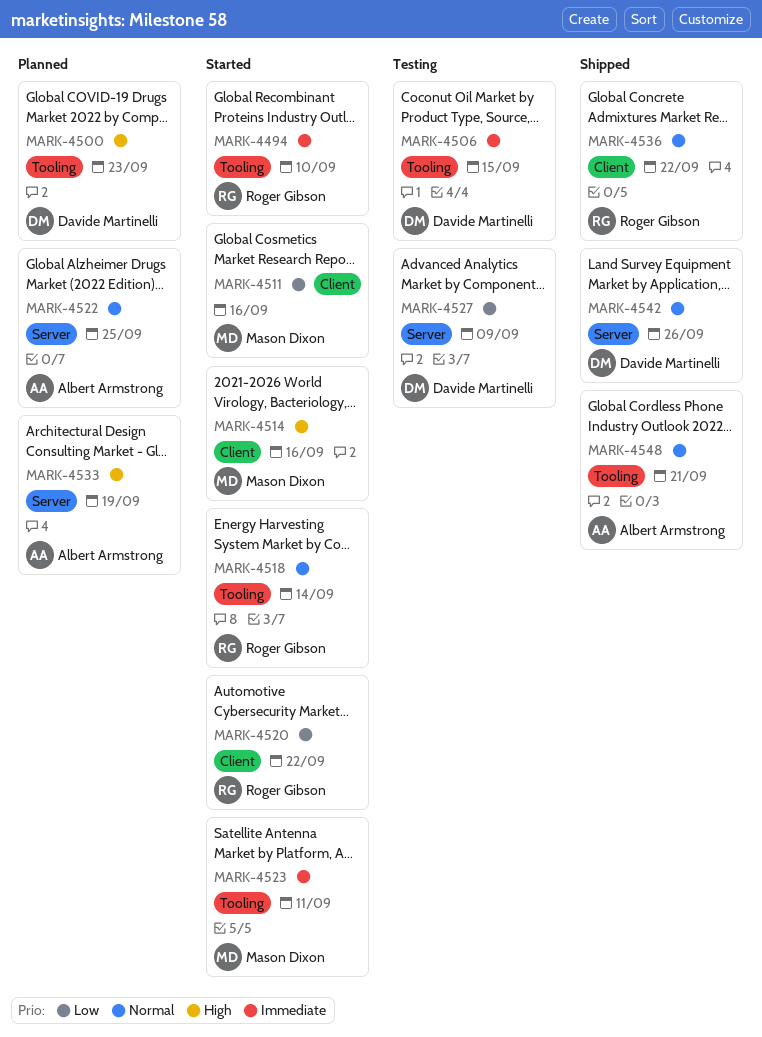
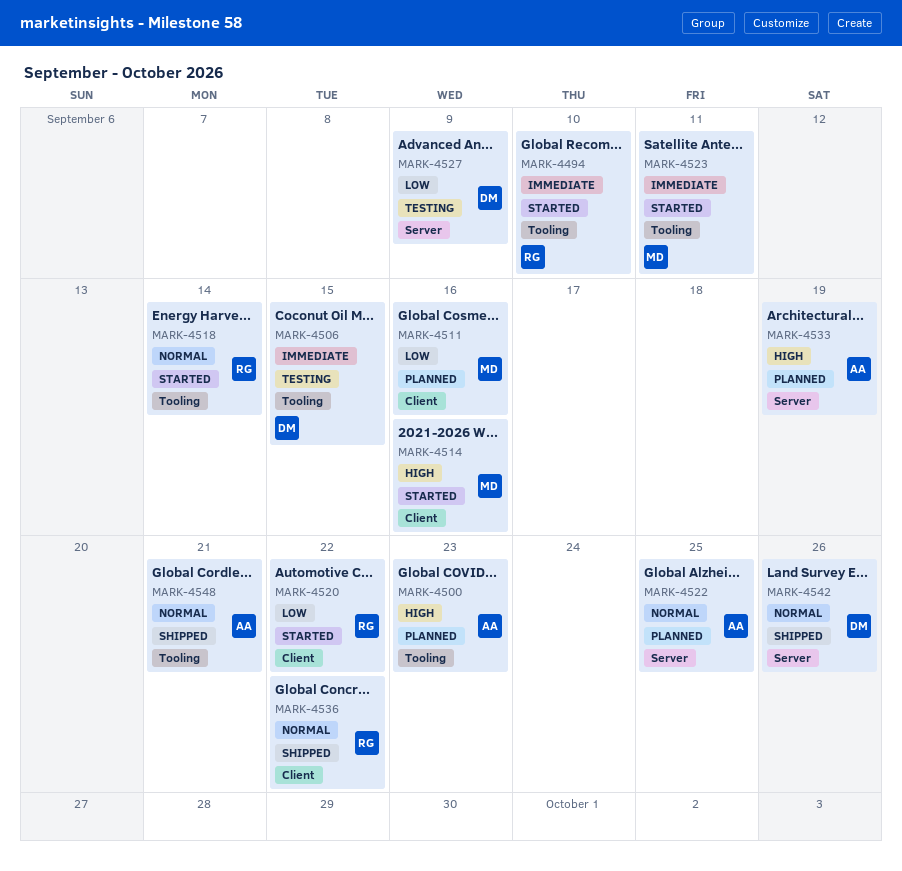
MARK-4500, owner: Davide Martinelli -> Albert Armstrong
MARK-4511, status: Started -> Planned

